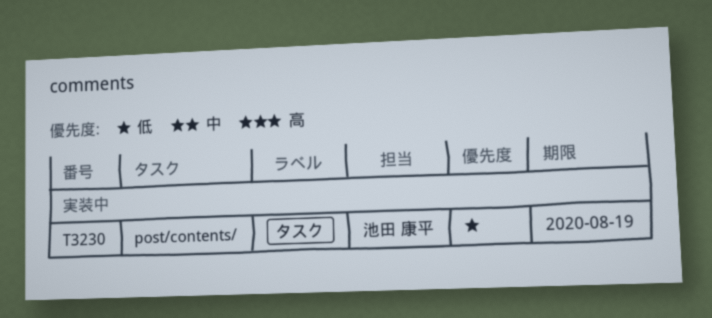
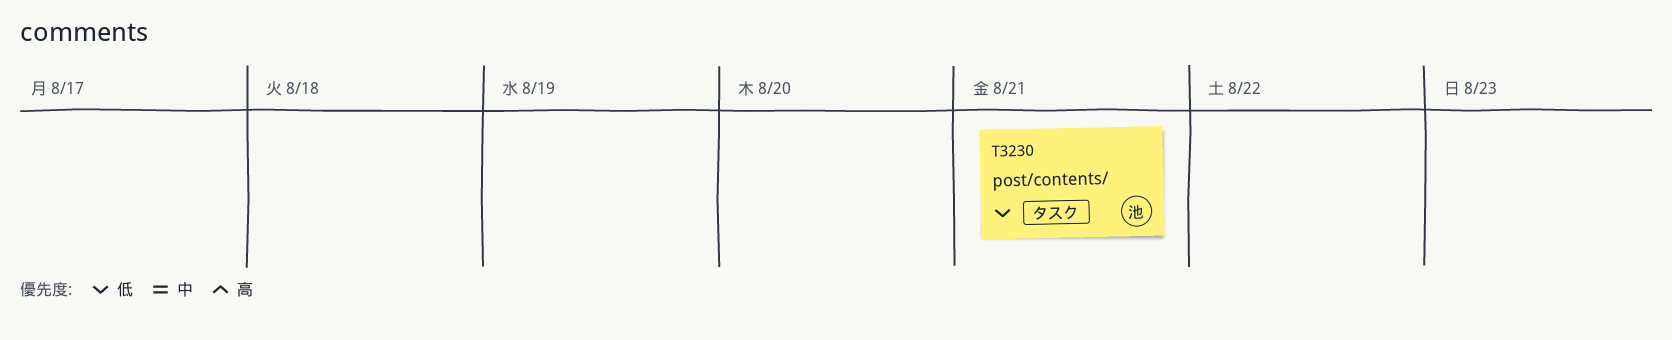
T3230, due: Aug 19 -> Aug 21

